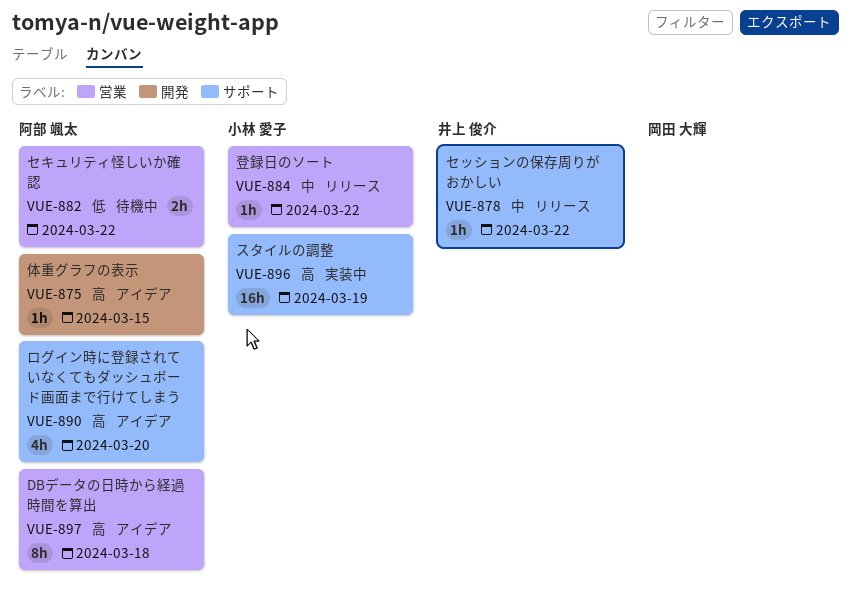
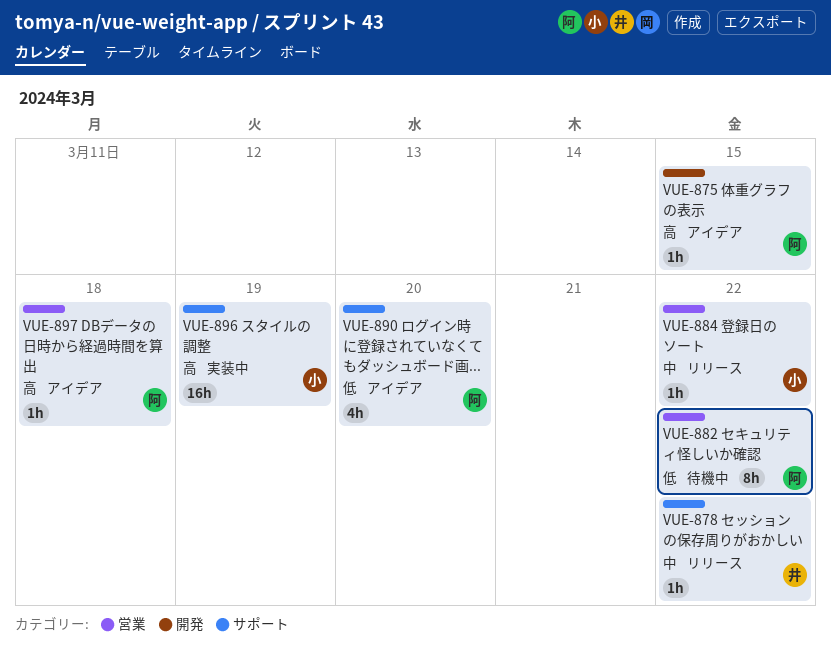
VUE-882, estimate: 2h -> 8h
VUE-890, priority: 高 -> 低
VUE-897, estimate: 8h -> 1h

